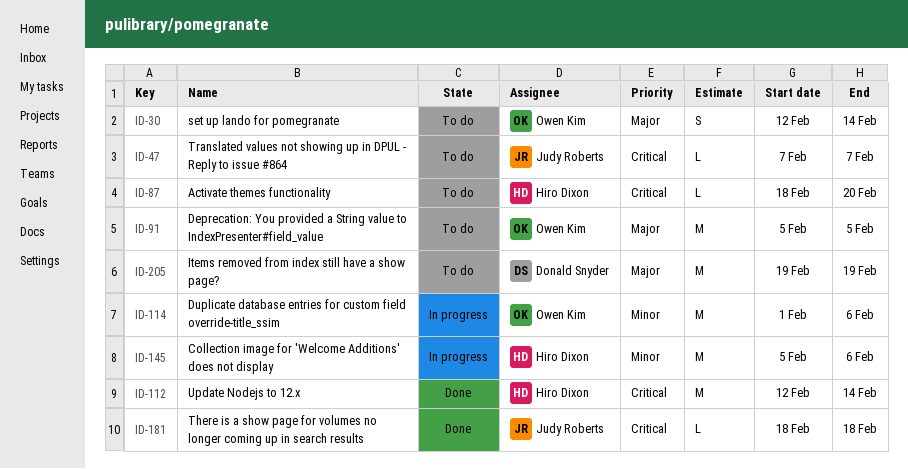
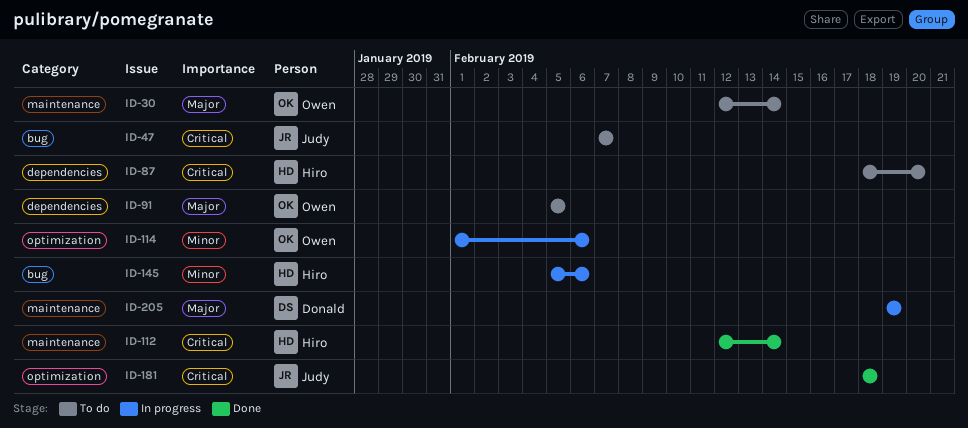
ID-205, status: To do -> In progress

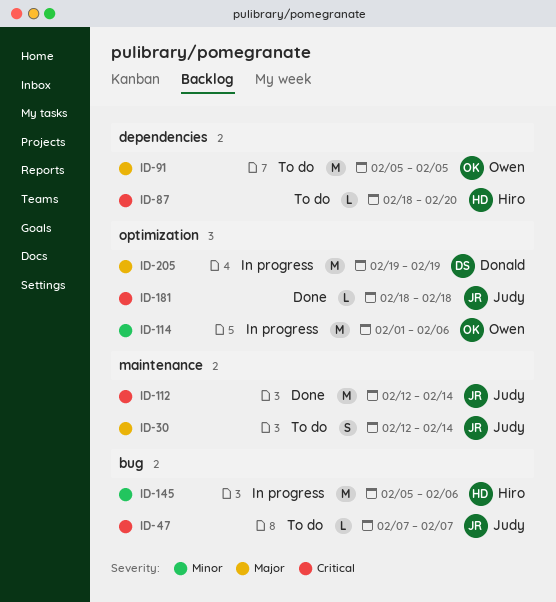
ID-30, owner: Owen -> Judy
ID-112, owner: Hiro -> Judy
ID-205, label: maintenance -> optimization

